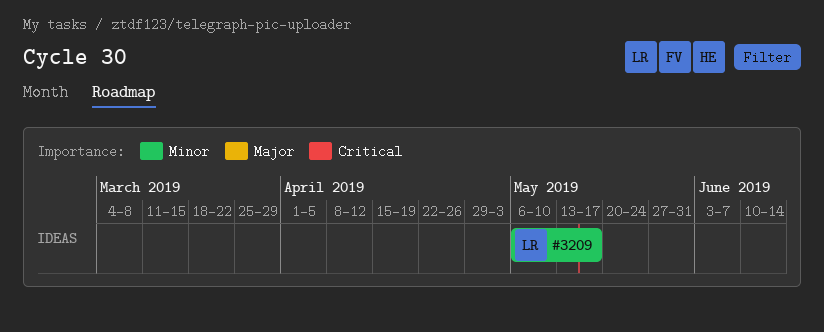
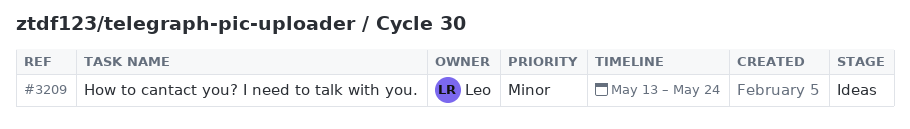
#3209, start: May 6 -> May 13
#3209, due: May 17 -> May 24

